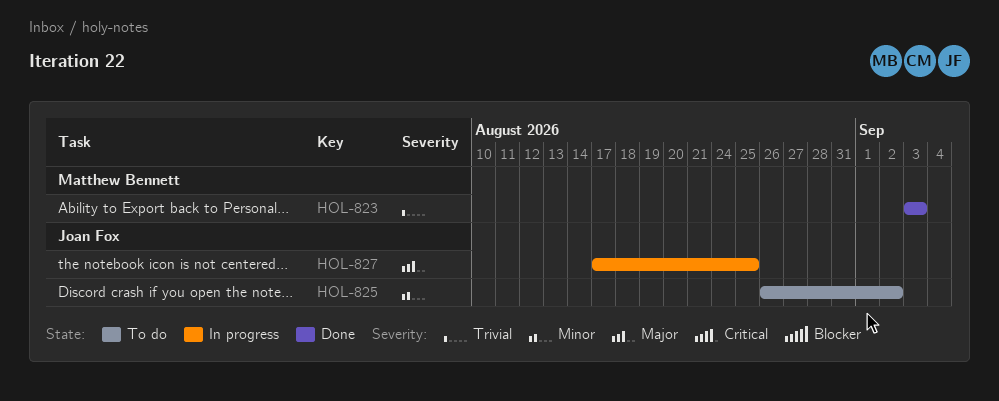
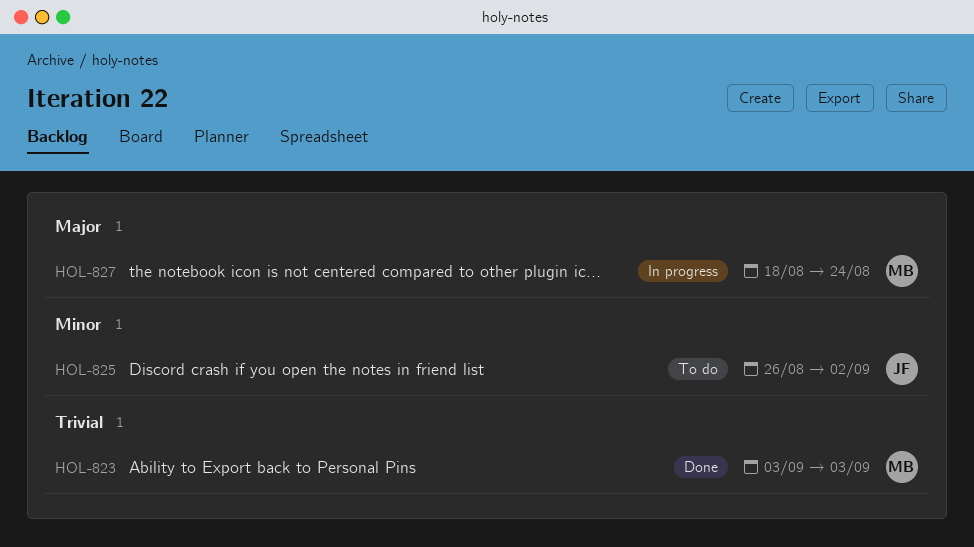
HOL-827, owner: Joan Fox -> Matthew Bennett
HOL-827, start: Aug 17 -> Aug 18
HOL-827, due: Aug 25 -> Aug 24

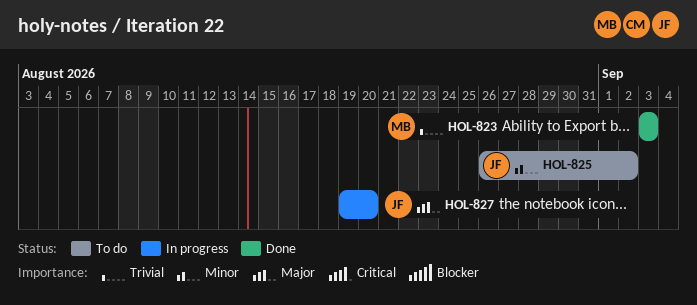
HOL-827, owner: MB -> JF
HOL-827, start: Aug 18 -> Aug 19
HOL-827, due: Aug 24 -> Aug 20

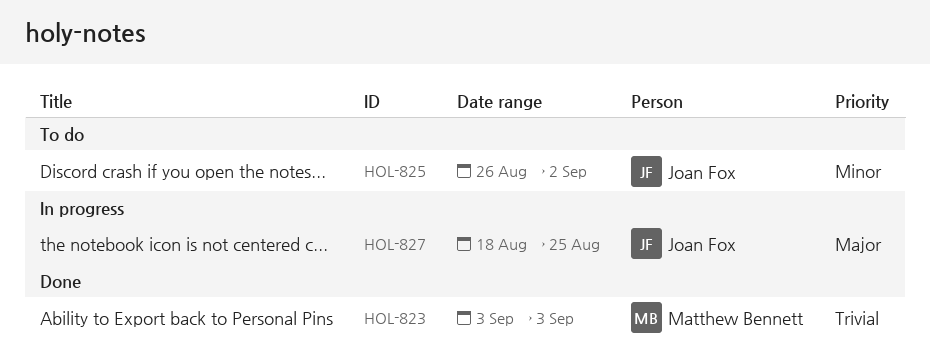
HOL-827, start: Aug 19 -> Aug 18
HOL-827, due: Aug 20 -> Aug 25

